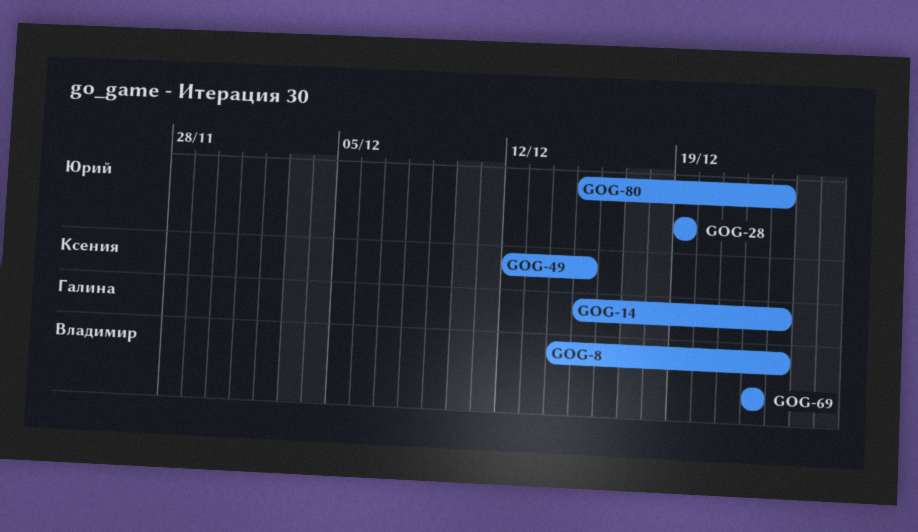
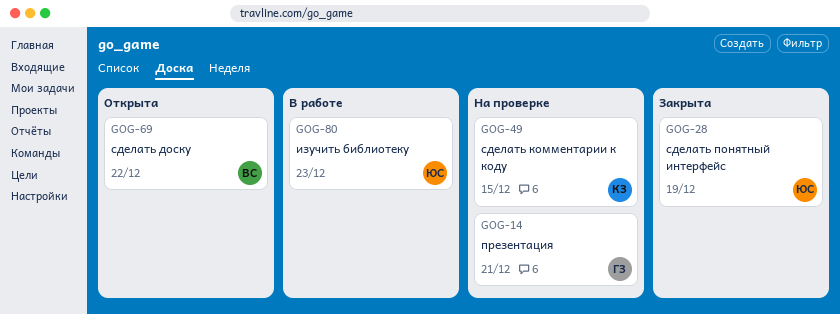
GOG-8: present -> none
GOG-14, due: Dec 23 -> Dec 21

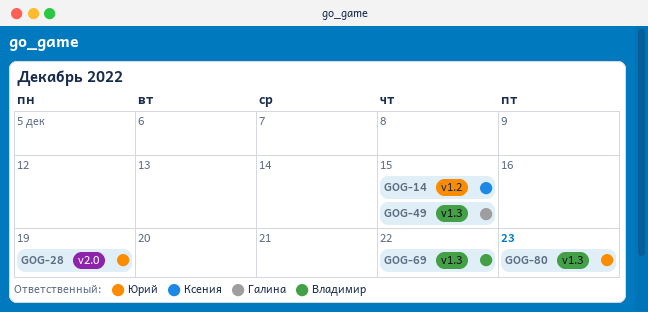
GOG-14, owner: Галина -> Ксения
GOG-14, due: Dec 21 -> Dec 15
GOG-49, owner: Ксения -> Галина

